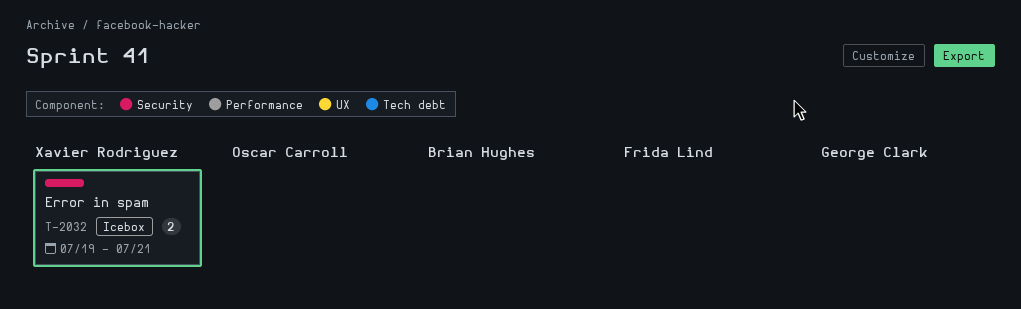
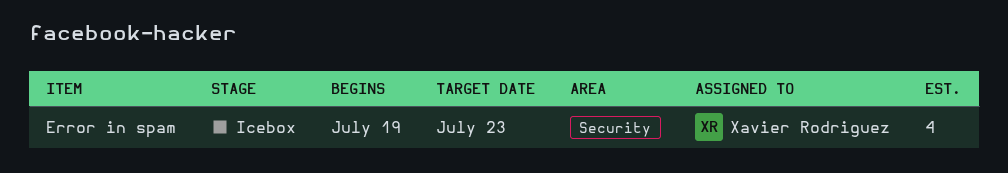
Error in spam, estimate: 2 -> 4
Error in spam, due: Jul 21 -> Jul 23

